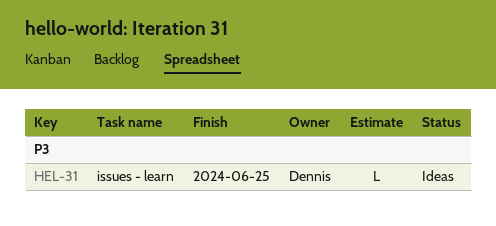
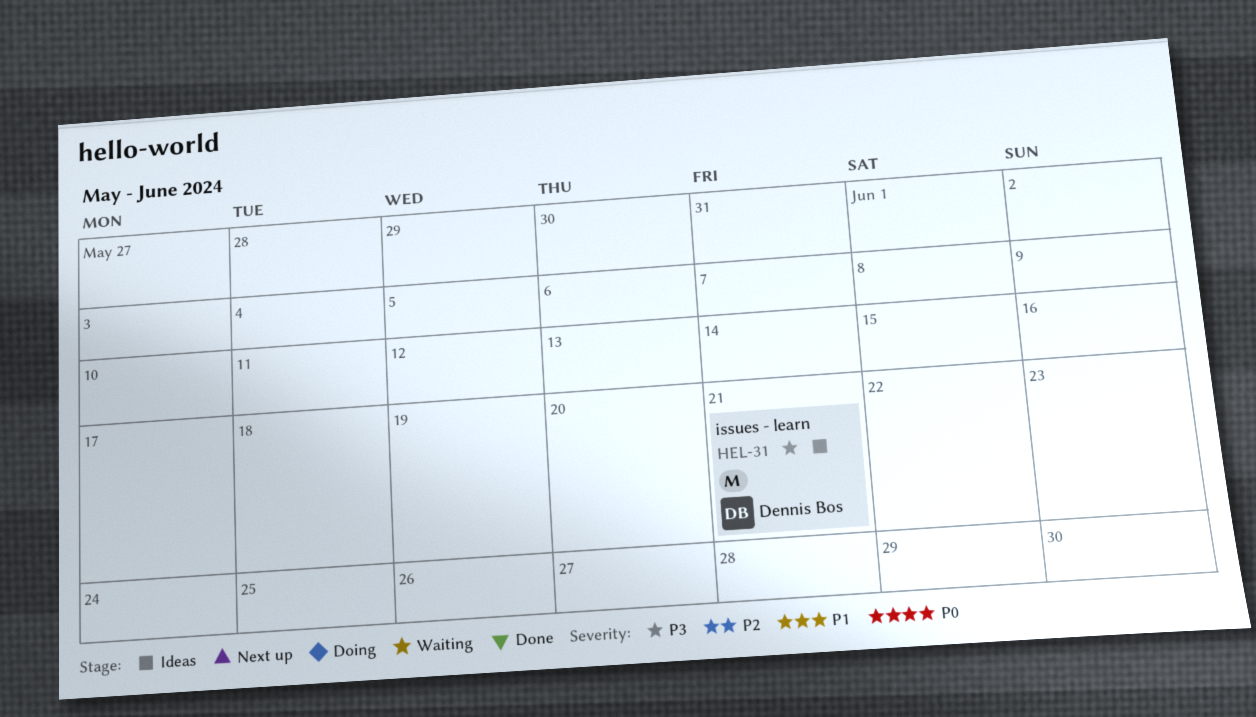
HEL-31, estimate: L -> M
HEL-31, due: Jun 25 -> Jun 21

